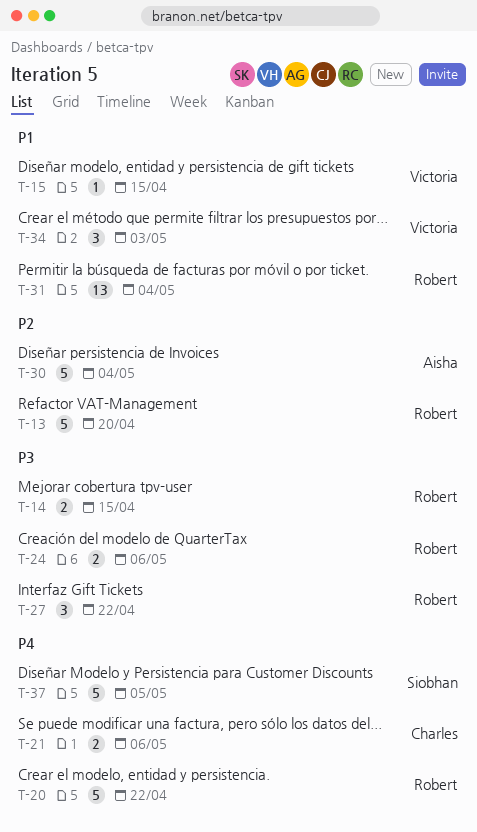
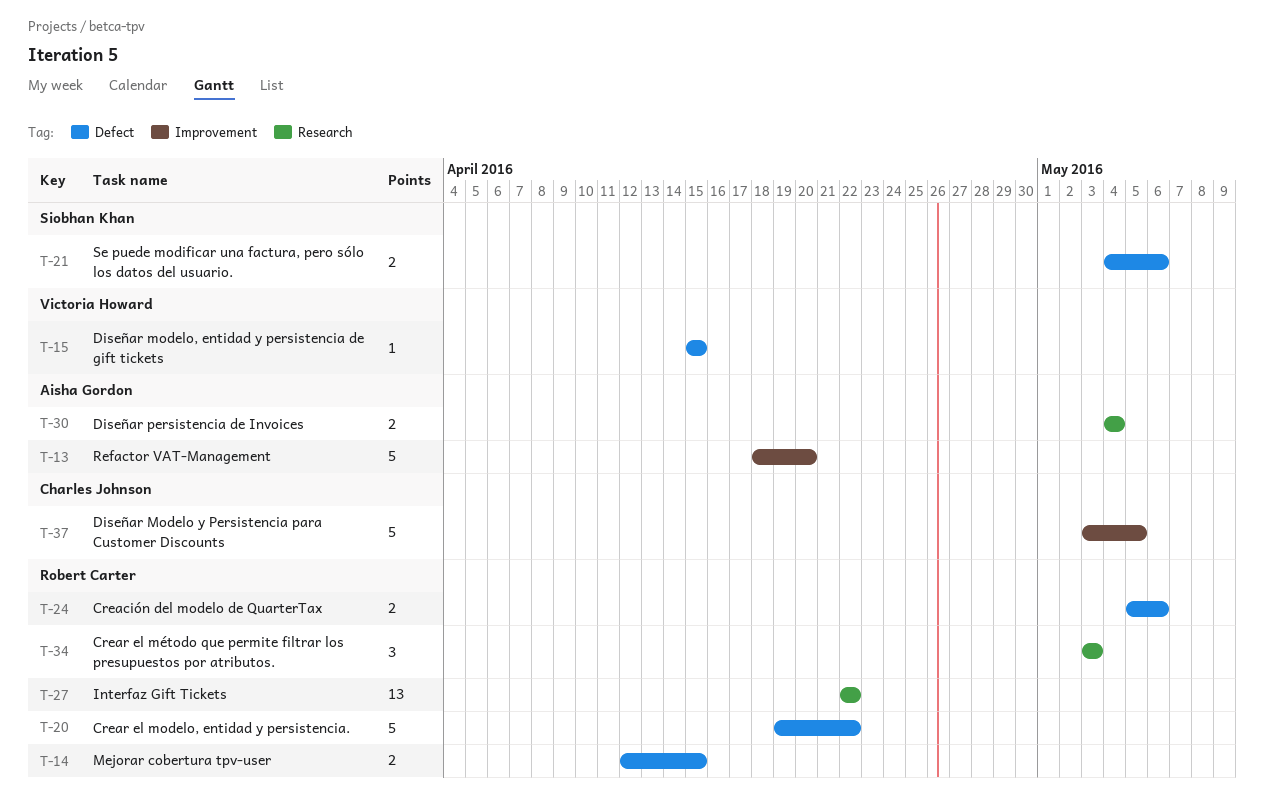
T-13, owner: Robert Carter -> Aisha Gordon
T-21, owner: Charles Johnson -> Siobhan Khan
T-27, estimate: 3 -> 13
T-30, estimate: 5 -> 2
T-31: present -> none
T-34, owner: Victoria Howard -> Robert Carter
T-37, owner: Siobhan Khan -> Charles Johnson

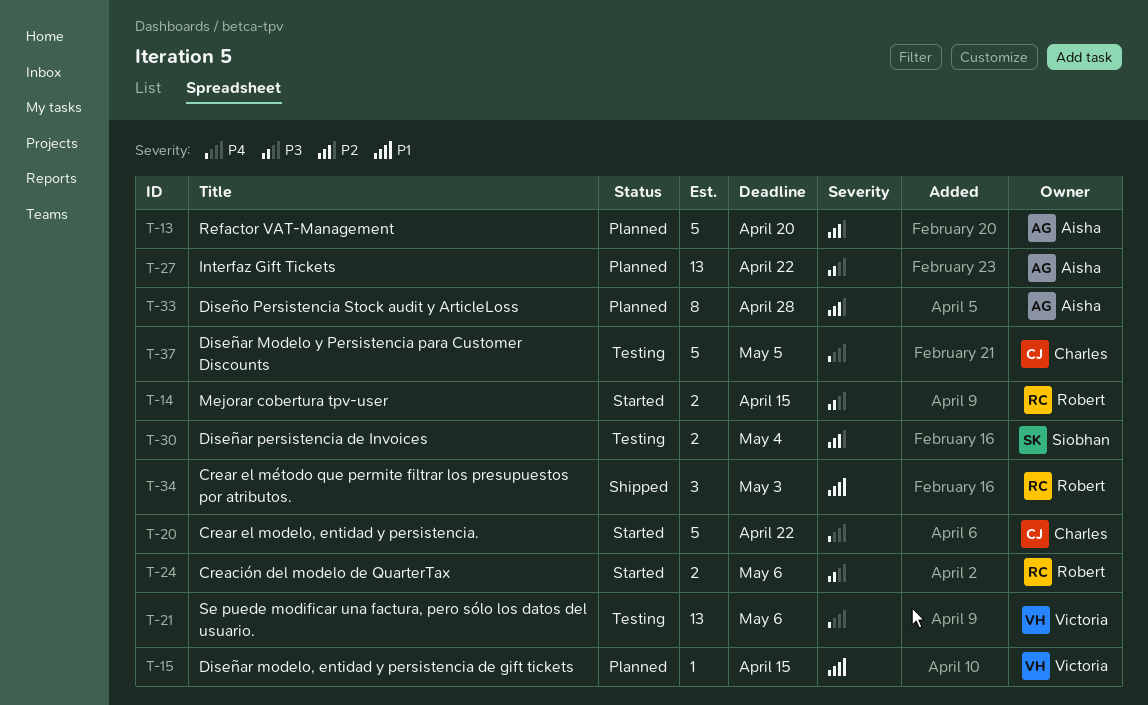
T-20, owner: Robert Carter -> Charles Johnson
T-21, owner: Siobhan Khan -> Victoria Howard
T-21, estimate: 2 -> 13
T-27, owner: Robert Carter -> Aisha Gordon
T-30, owner: Aisha Gordon -> Siobhan Khan
T-33: none -> present

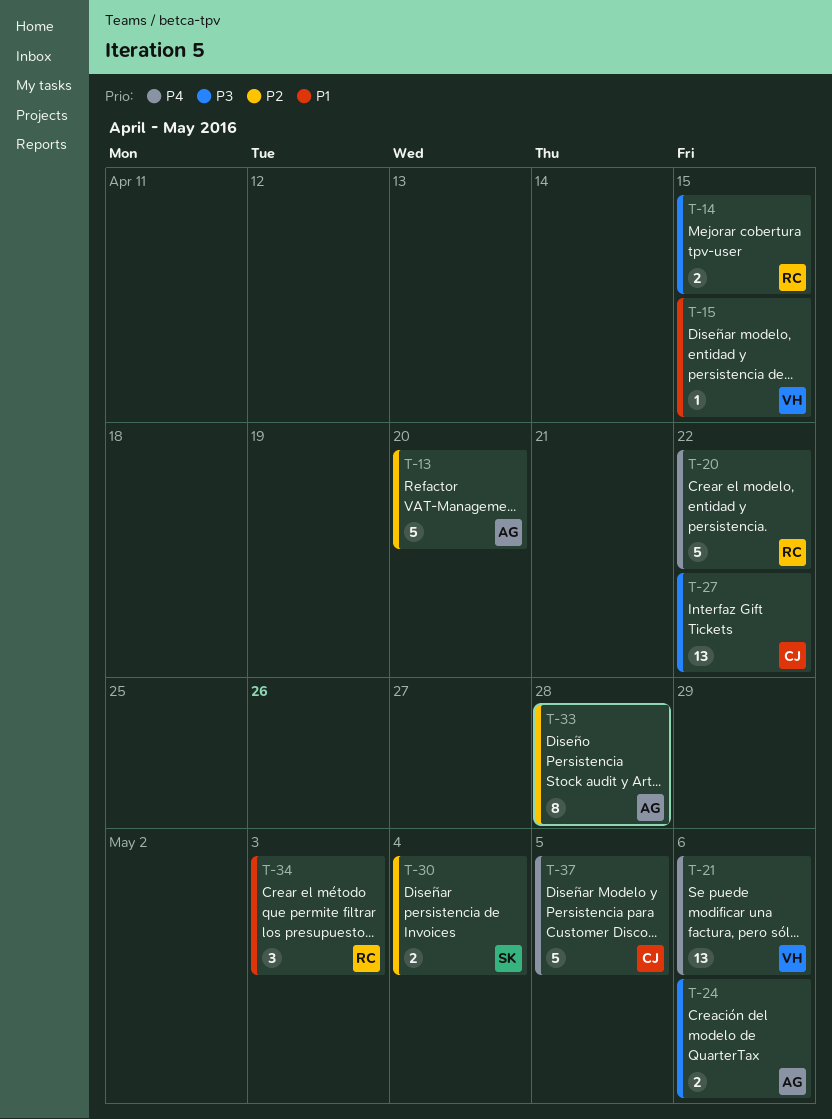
T-20, owner: Charles -> Robert
T-24, owner: Robert -> Aisha
T-27, owner: Aisha -> Charles

